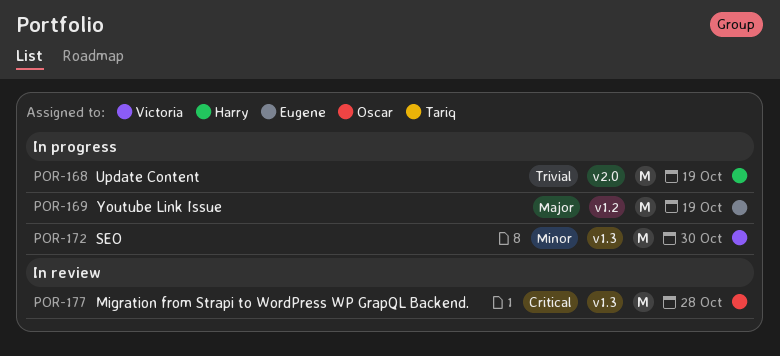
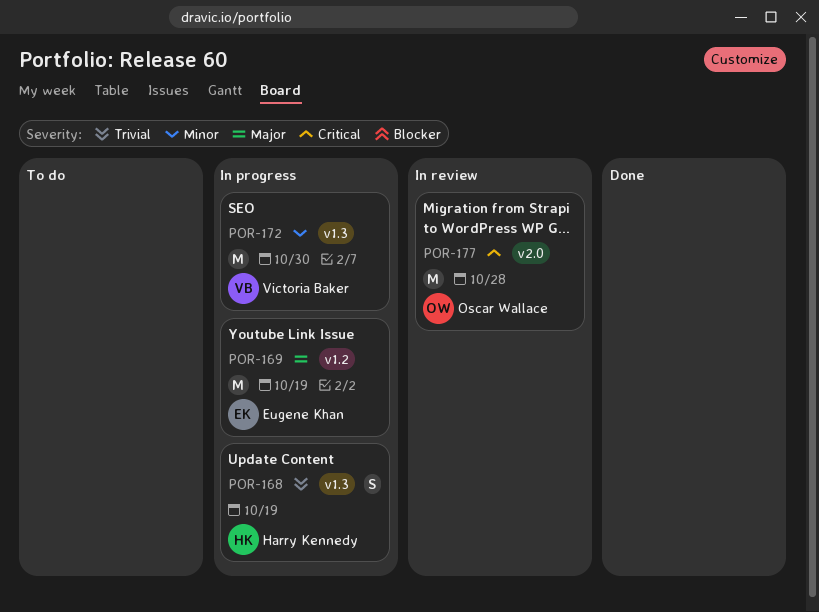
POR-168, label: v2.0 -> v1.3
POR-168, estimate: M -> S
POR-177, label: v1.3 -> v2.0

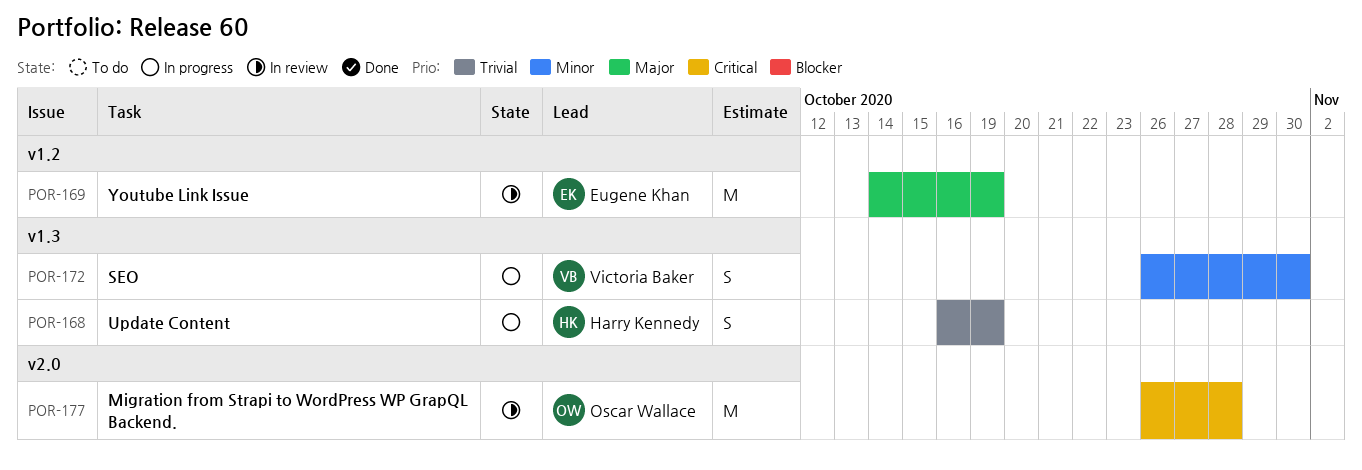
POR-169, status: In progress -> In review
POR-172, estimate: M -> S

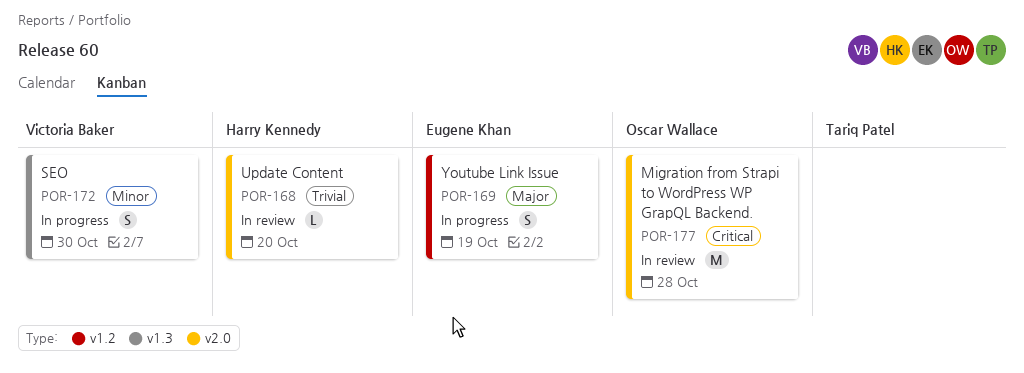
POR-168, status: In progress -> In review
POR-168, label: v1.3 -> v2.0
POR-168, estimate: S -> L
POR-168, due: Oct 19 -> Oct 20
POR-169, status: In review -> In progress
POR-169, estimate: M -> S

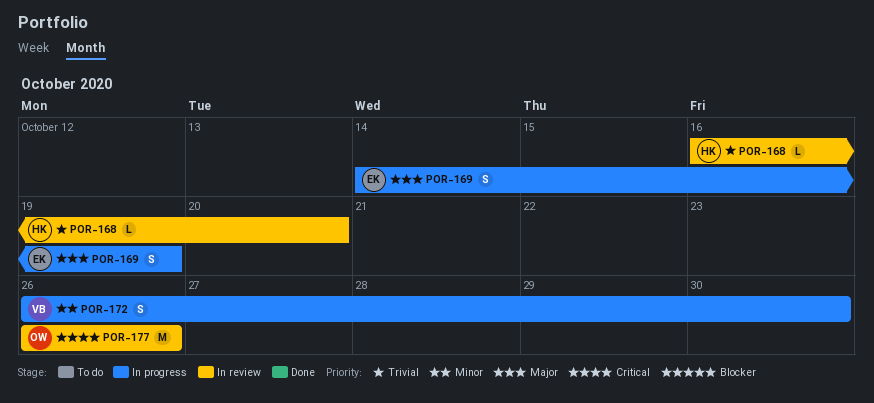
POR-177, due: Oct 28 -> Oct 26

